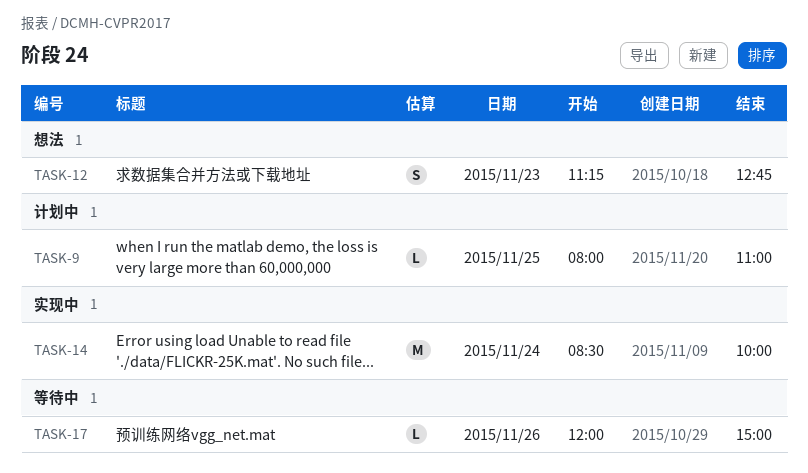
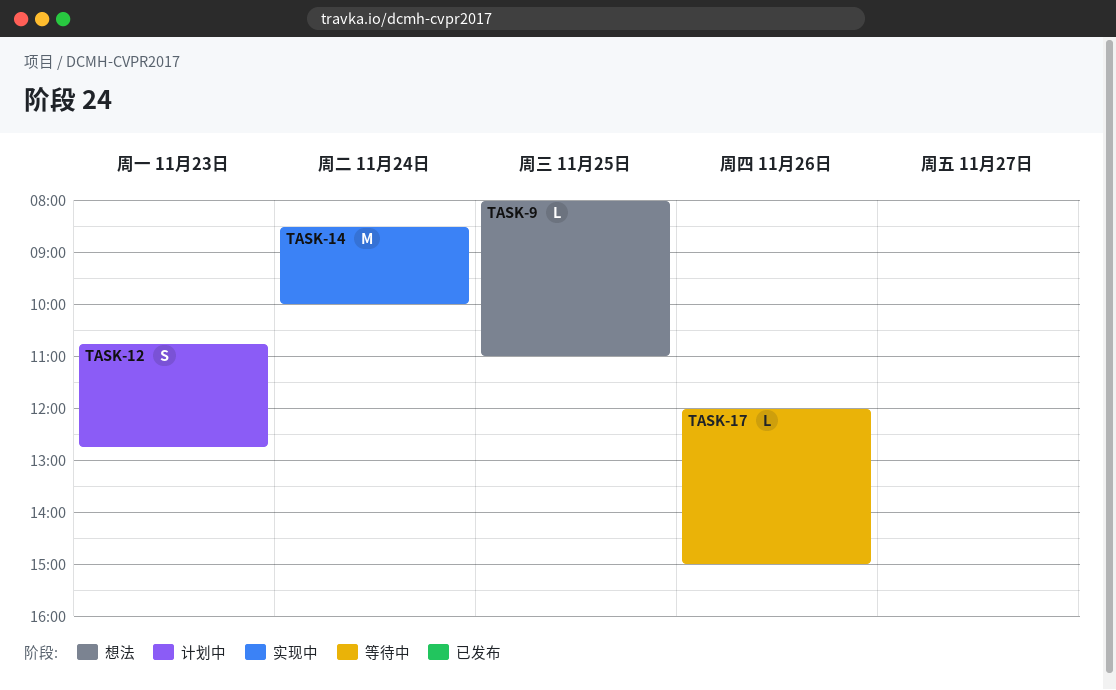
TASK-9, status: 计划中 -> 想法
TASK-12, status: 想法 -> 计划中
TASK-12, begins: 11:15 -> 10:45

